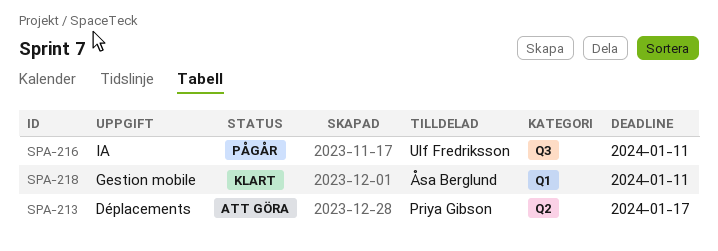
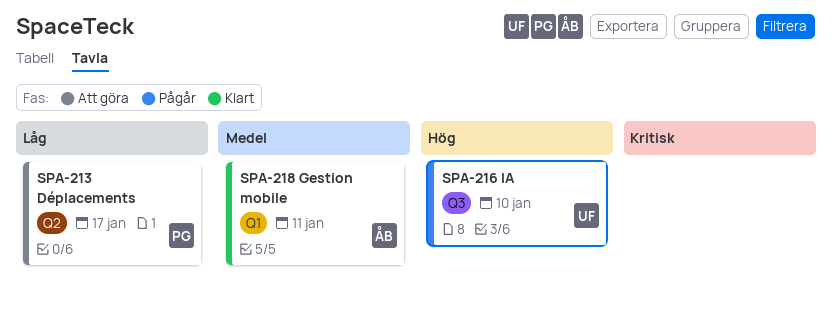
SPA-216, due: Jan 11 -> Jan 10

